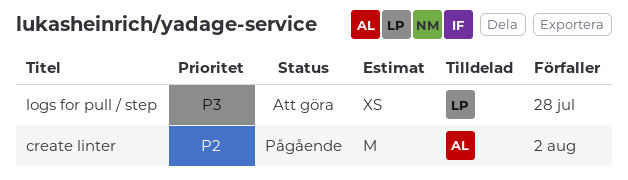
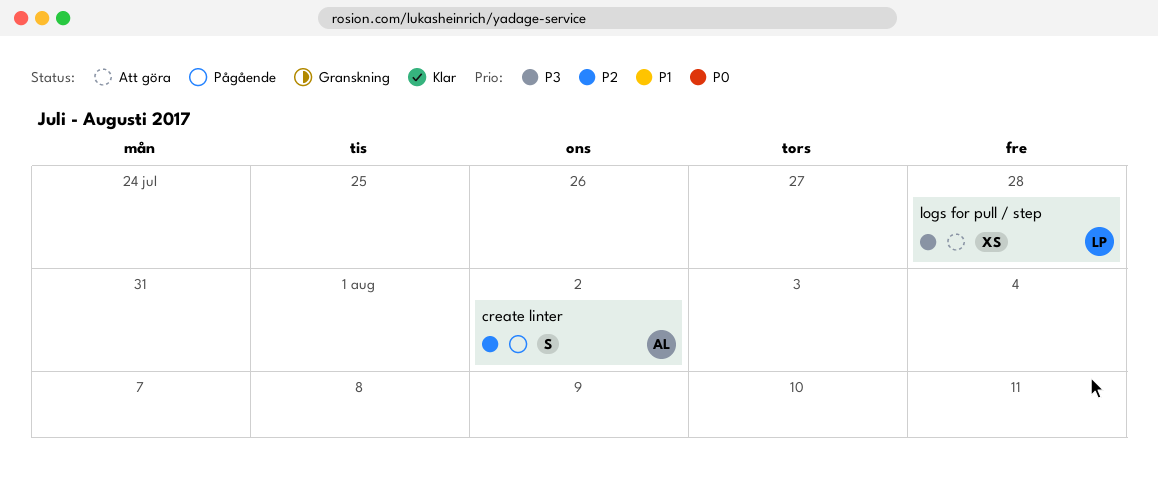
create linter, estimate: M -> S

